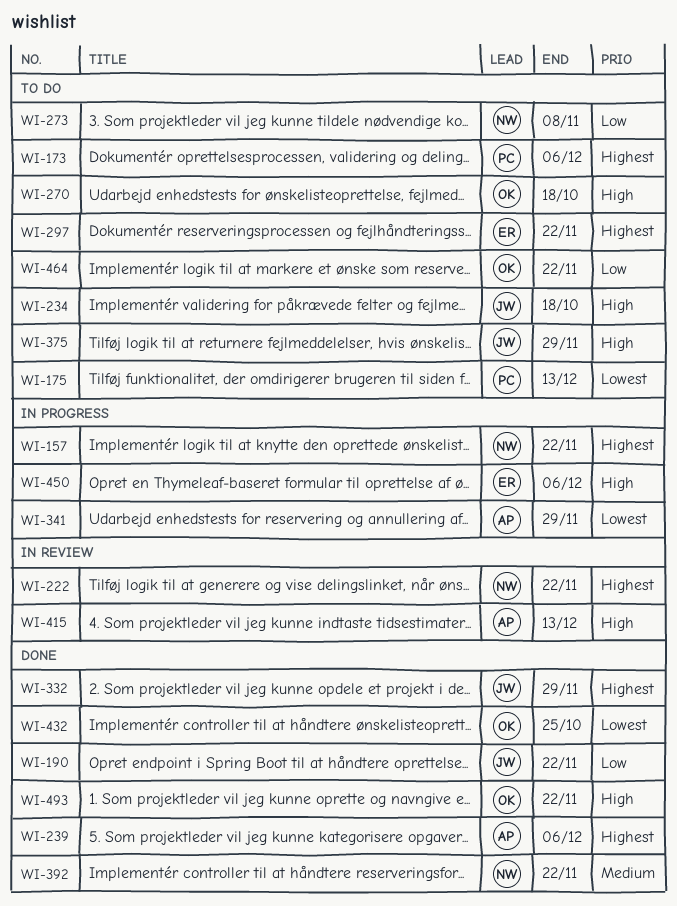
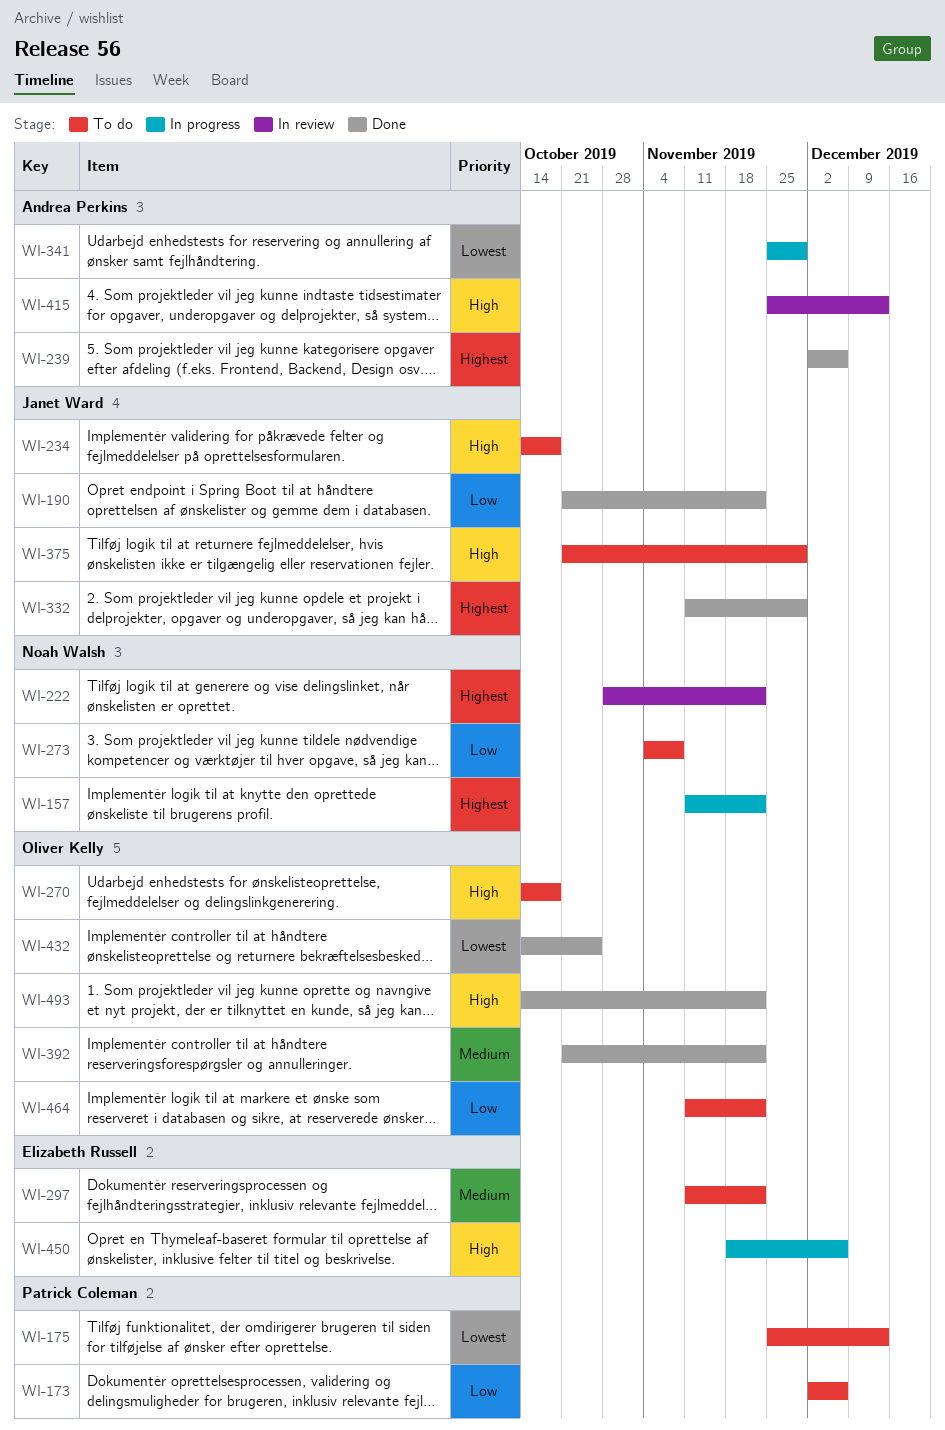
WI-173, priority: Highest -> Low
WI-297, priority: Highest -> Medium
WI-392, owner: Noah Walsh -> Oliver Kelly

